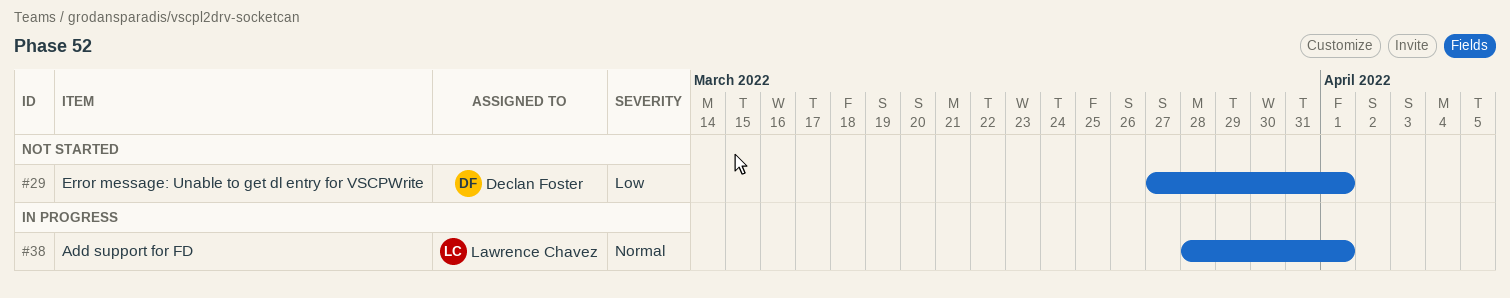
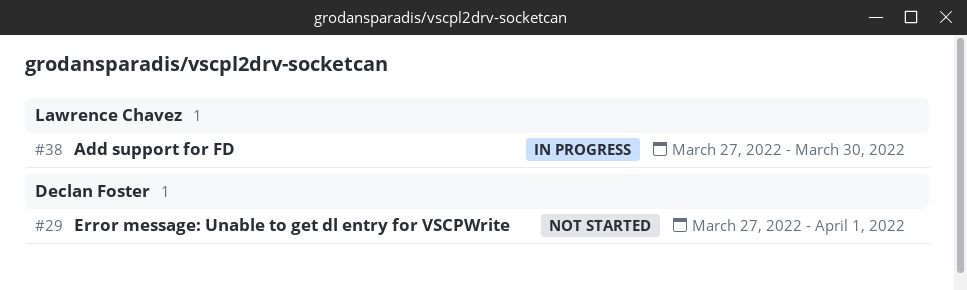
#38, start: Mar 28 -> Mar 27
#38, due: Apr 1 -> Mar 30

